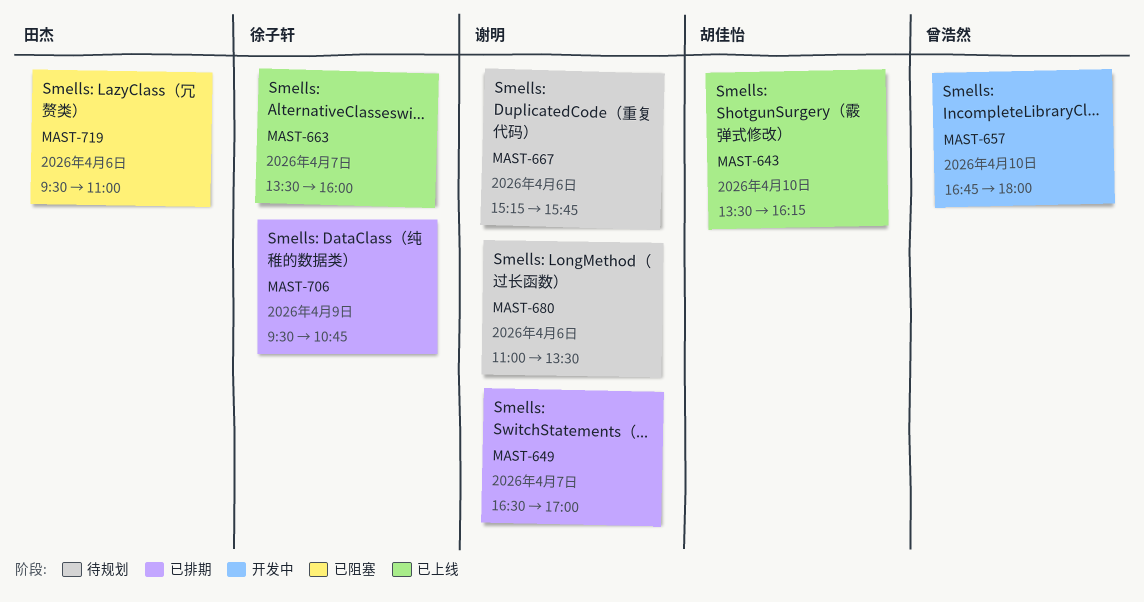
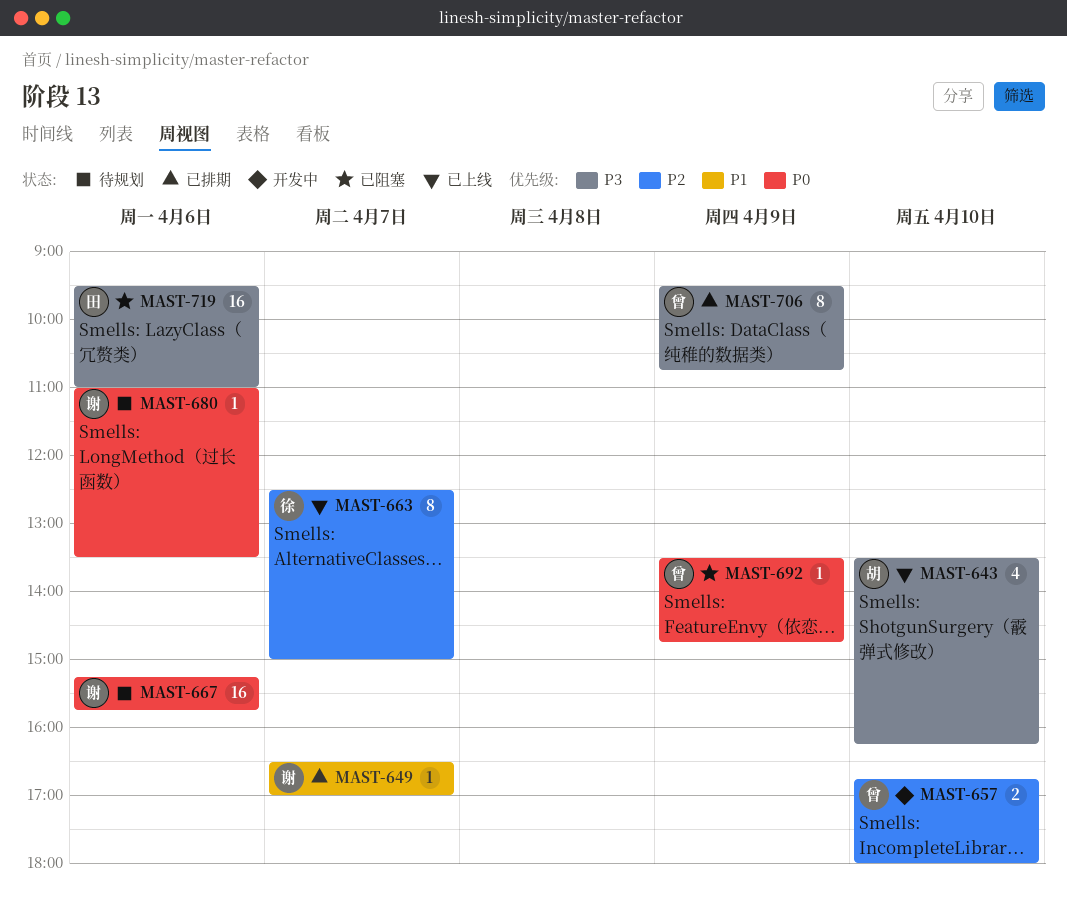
MAST-663, begins: 13:30 -> 12:30
MAST-663, ends: 16:00 -> 15:00
MAST-692: none -> present
MAST-706, owner: 徐子轩 -> 曾浩然

